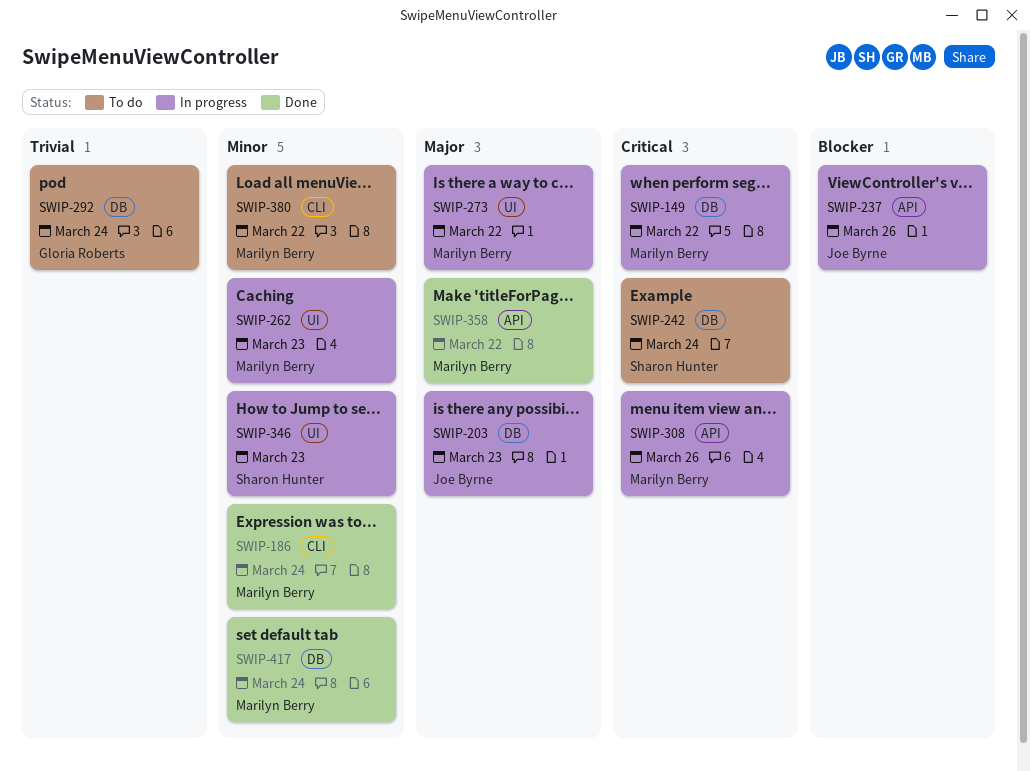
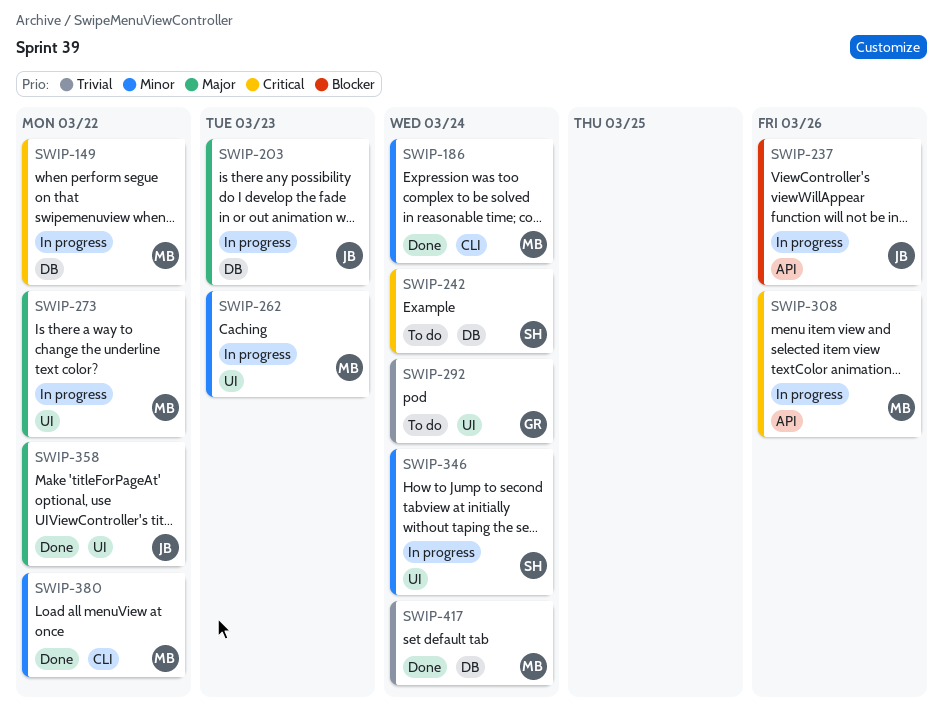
SWIP-292, label: DB -> UI
SWIP-346, due: Mar 23 -> Mar 24
SWIP-358, owner: Marilyn Berry -> Joe Byrne
SWIP-358, label: API -> UI
SWIP-380, status: To do -> Done
SWIP-417, priority: Minor -> Trivial

